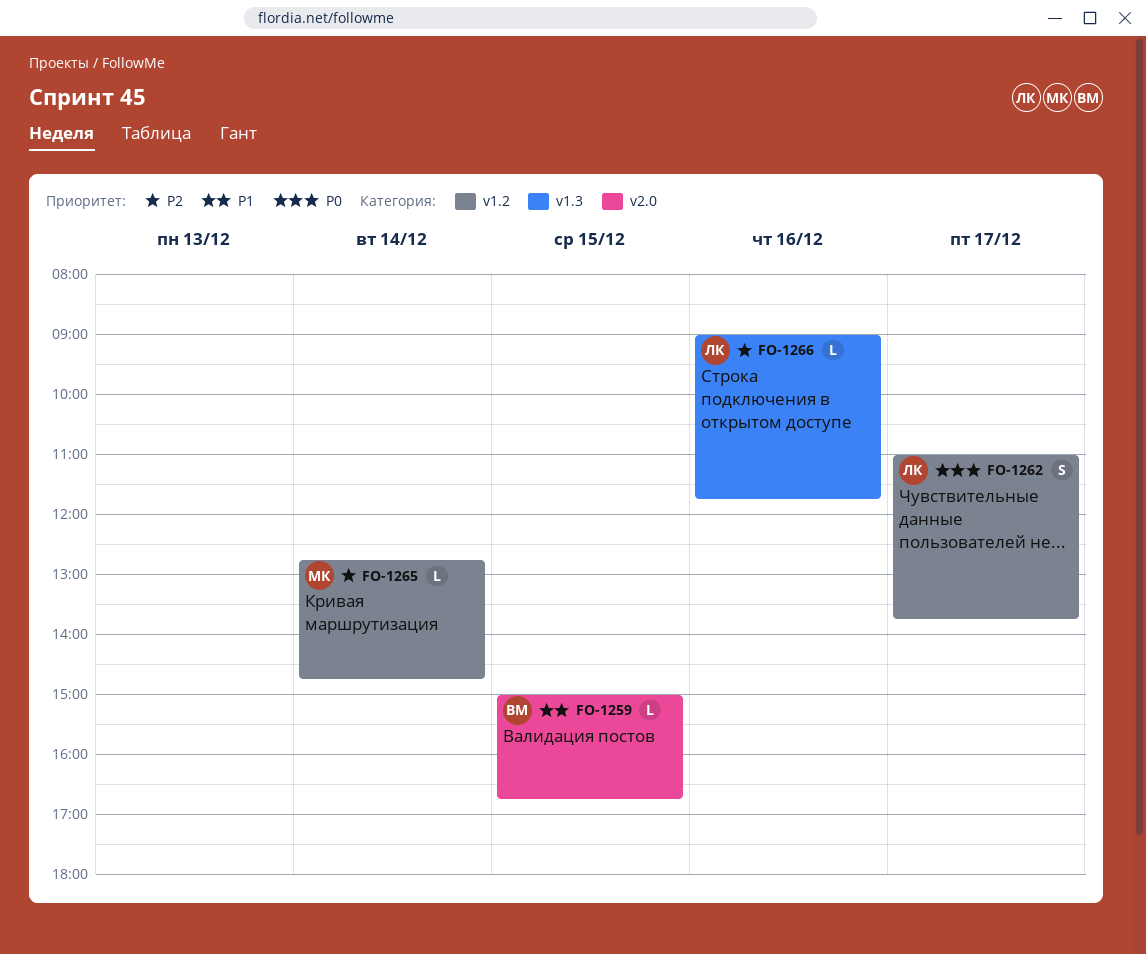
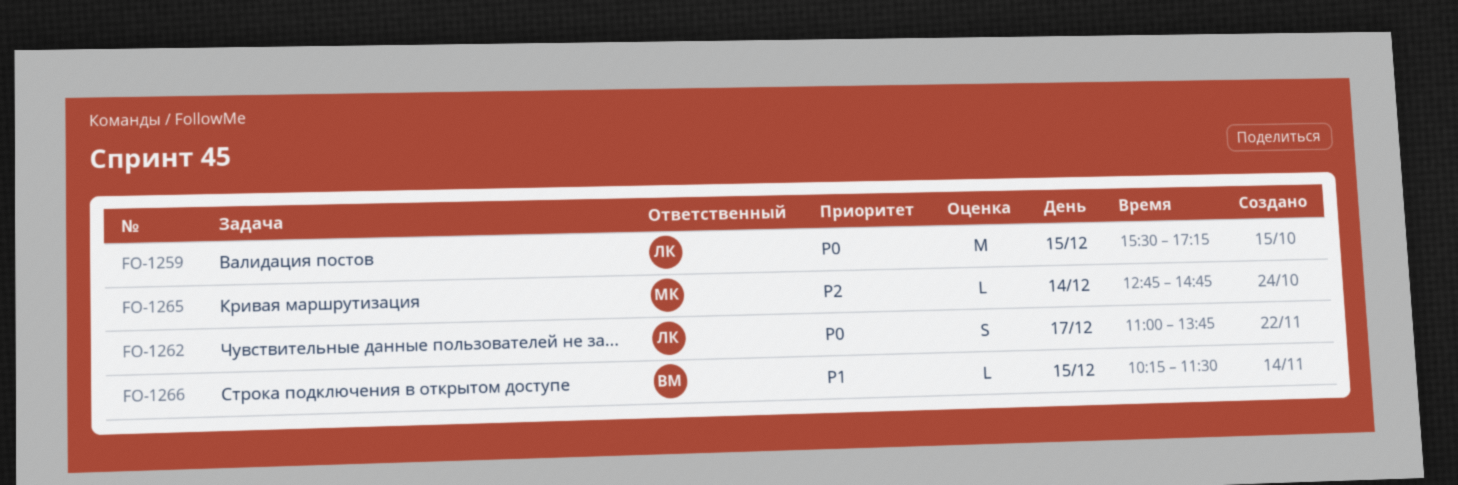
FO-1259, owner: ВМ -> ЛК
FO-1259, priority: P1 -> P0
FO-1259, estimate: L -> M
FO-1259, begins: 15:00 -> 15:30
FO-1259, ends: 16:45 -> 17:15
FO-1266, owner: ЛК -> ВМ
FO-1266, priority: P2 -> P1
FO-1266, day: Dec 16 -> Dec 15
FO-1266, begins: 09:00 -> 10:15
FO-1266, ends: 11:45 -> 11:30

